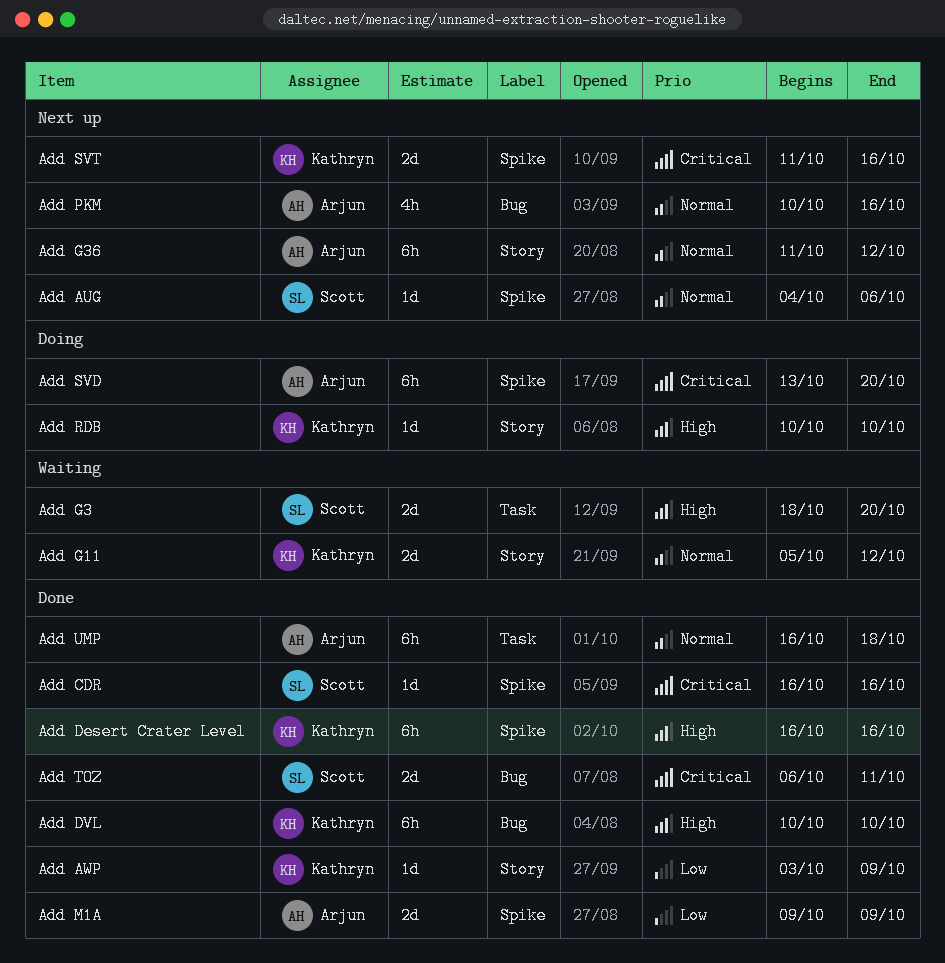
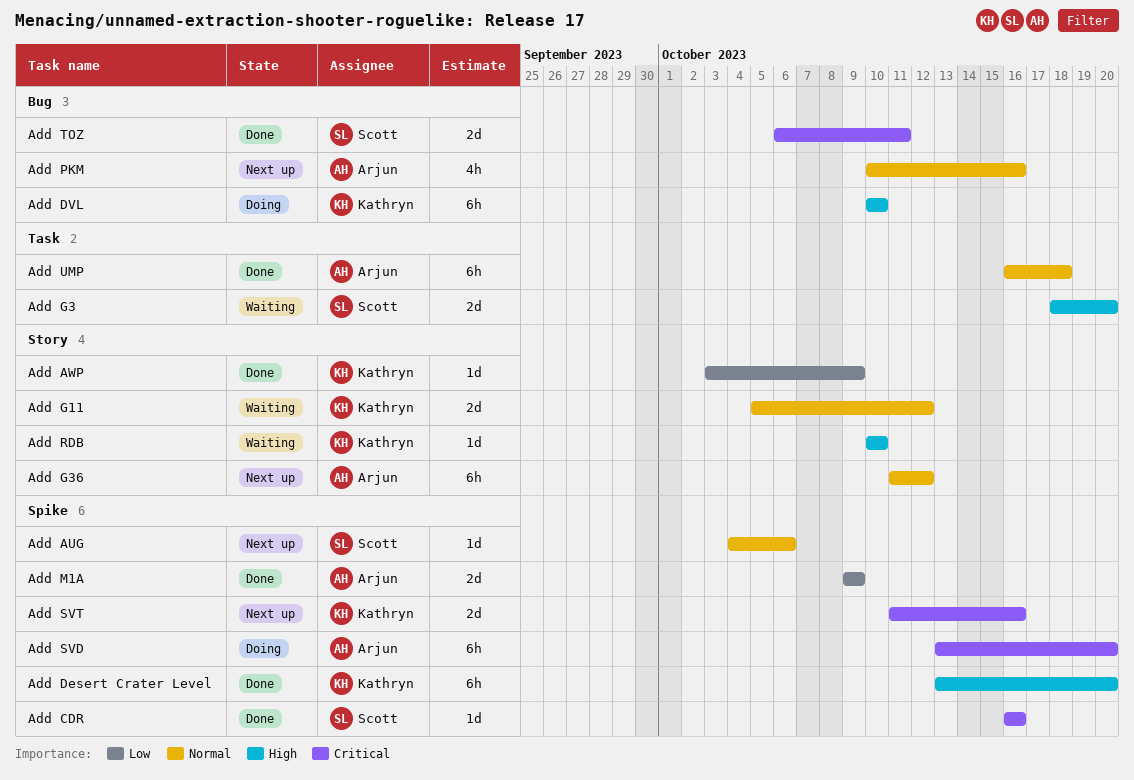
Add Desert Crater Level, start: Oct 16 -> Oct 13
Add Desert Crater Level, due: Oct 16 -> Oct 20
Add DVL, status: Done -> Doing
Add RDB, status: Doing -> Waiting

